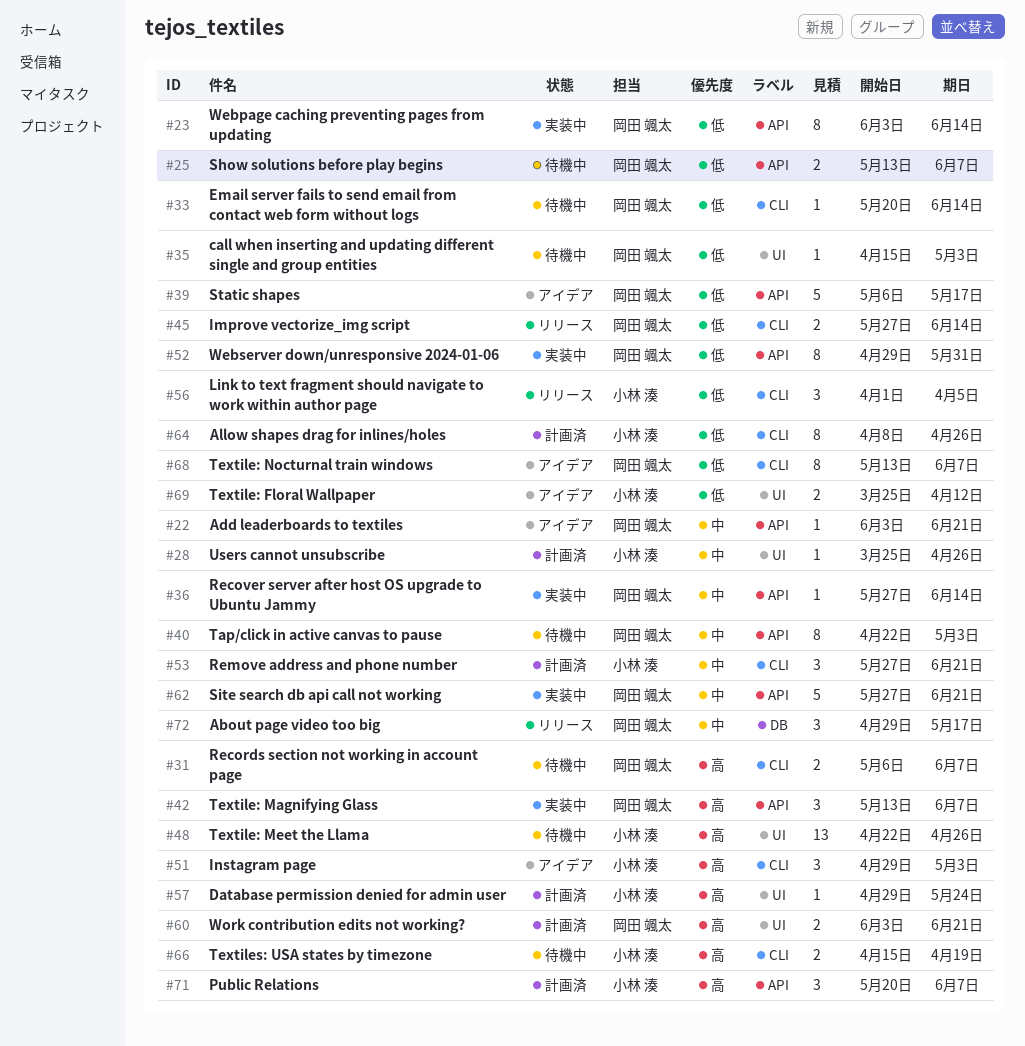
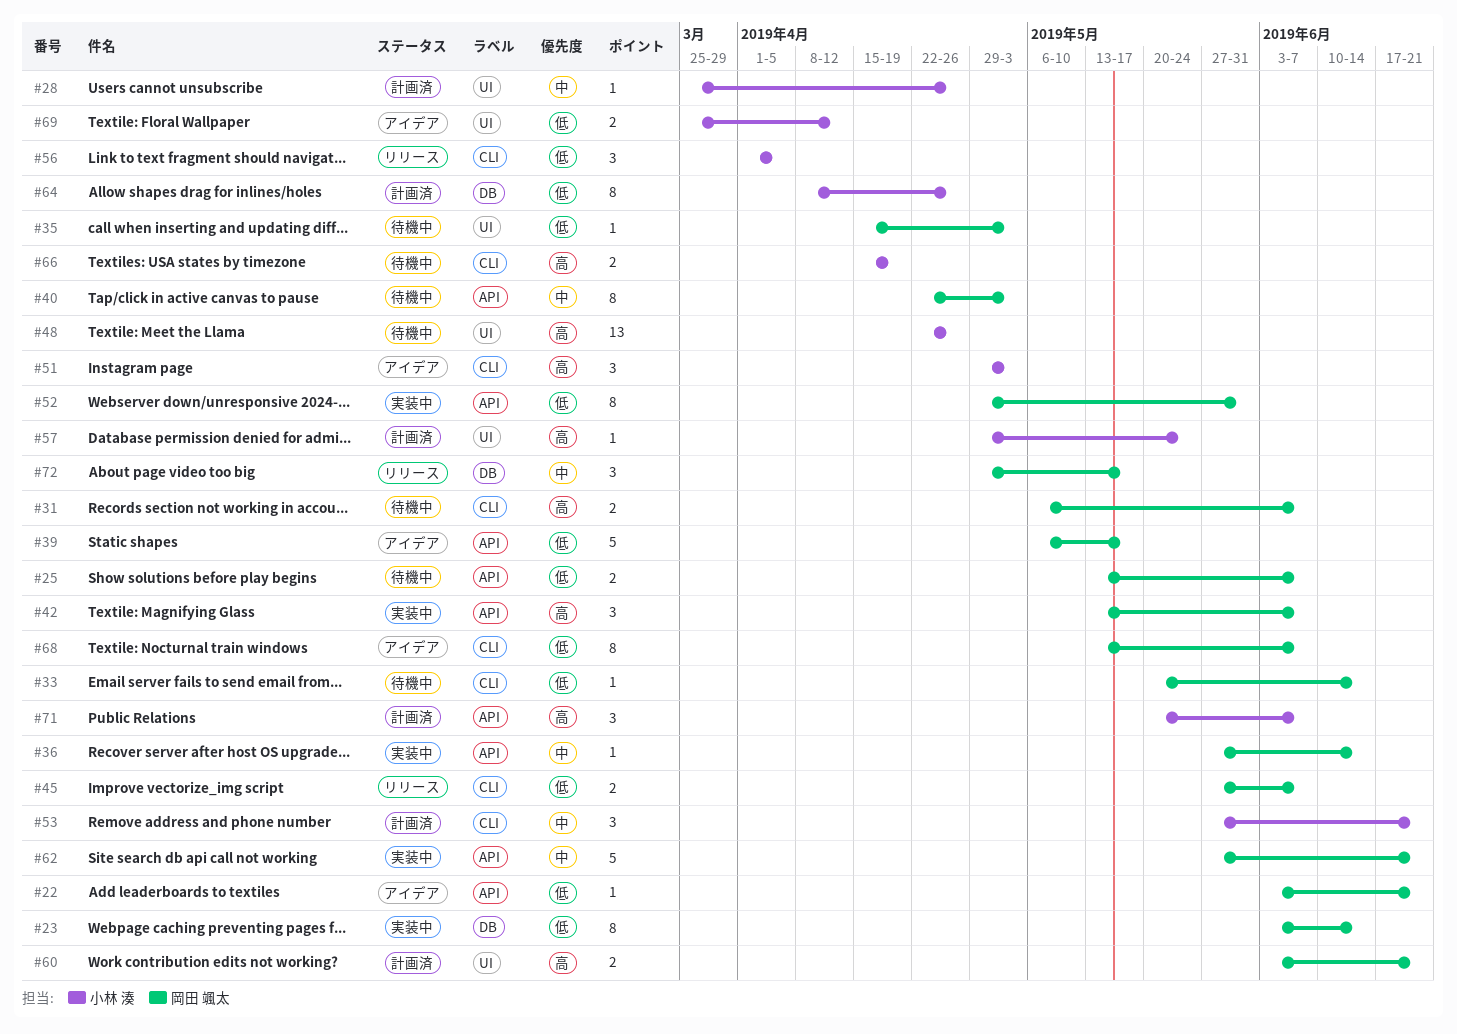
#22, priority: 中 -> 低
#23, label: API -> DB
#45, due: Jun 14 -> Jun 7
#64, label: CLI -> DB

